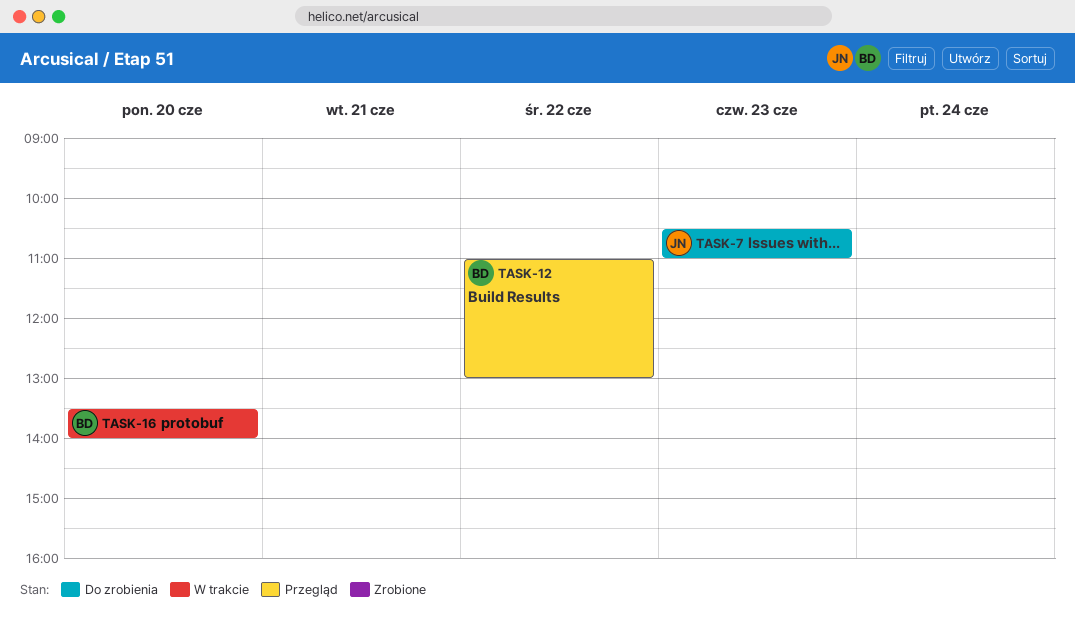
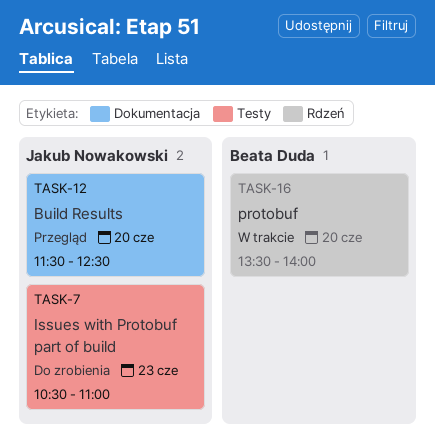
TASK-12, owner: Beata Duda -> Jakub Nowakowski
TASK-12, day: Jun 22 -> Jun 20
TASK-12, begins: 11:00 -> 11:30
TASK-12, ends: 13:00 -> 12:30

